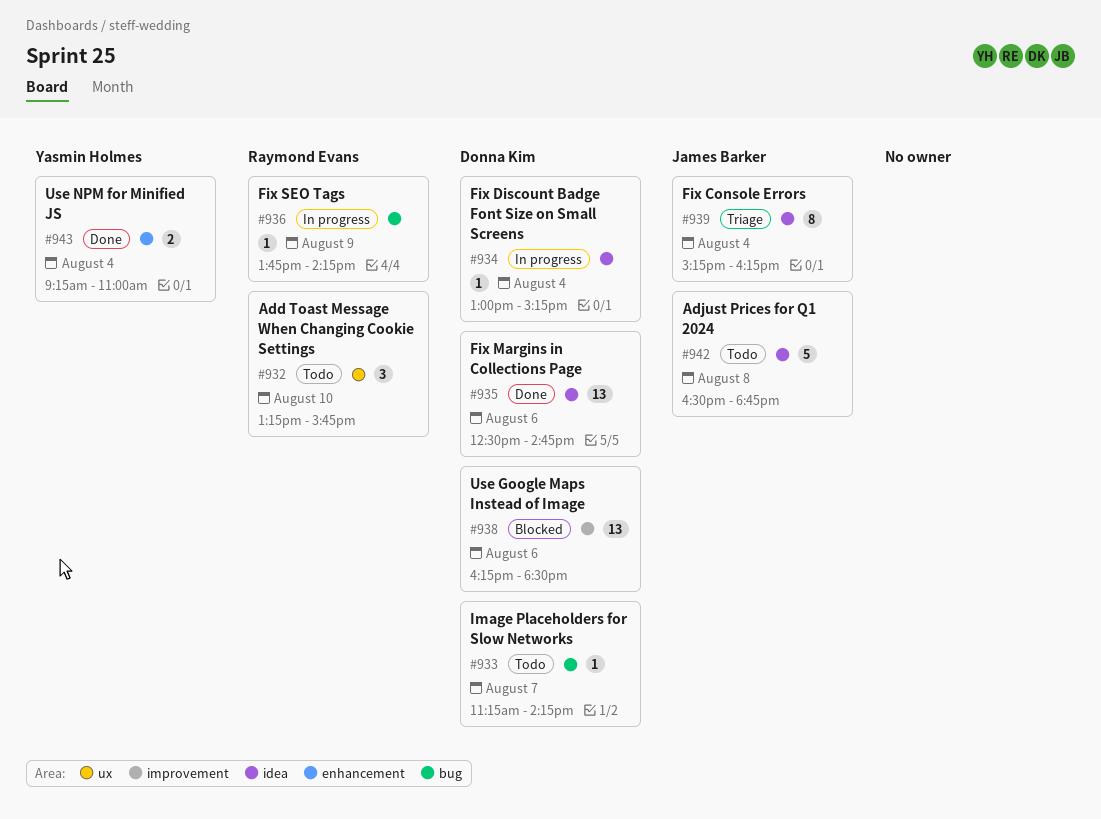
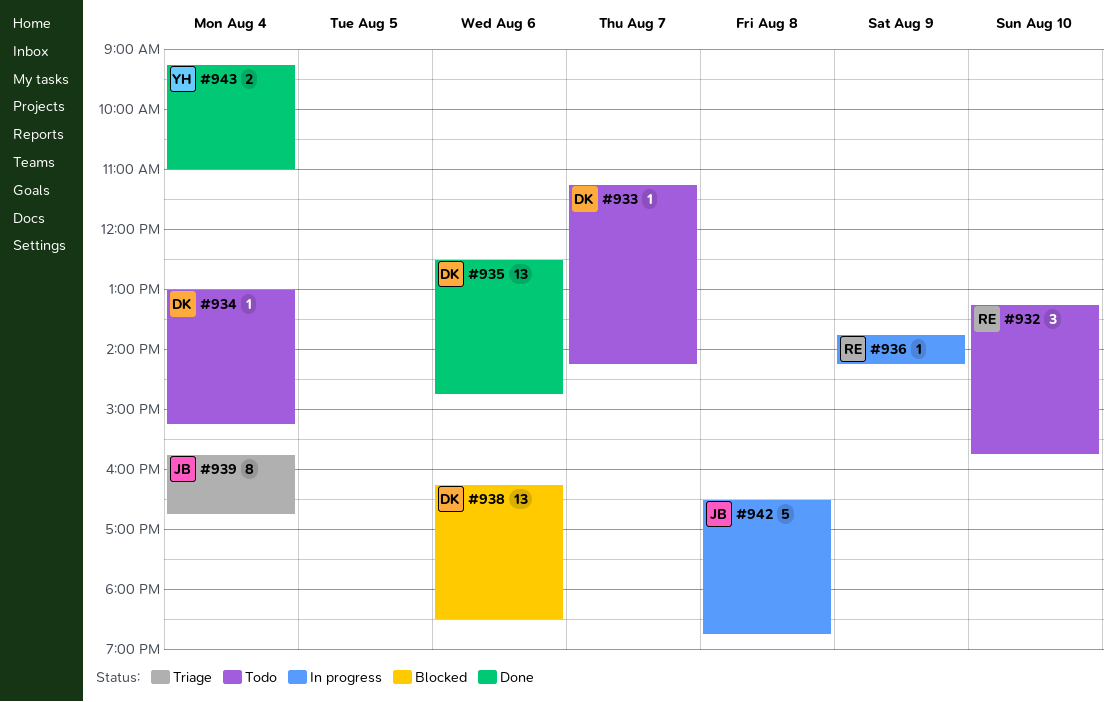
#934, status: In progress -> Todo
#939, begins: 15:15 -> 15:45
#939, ends: 16:15 -> 16:45
#942, status: Todo -> In progress

